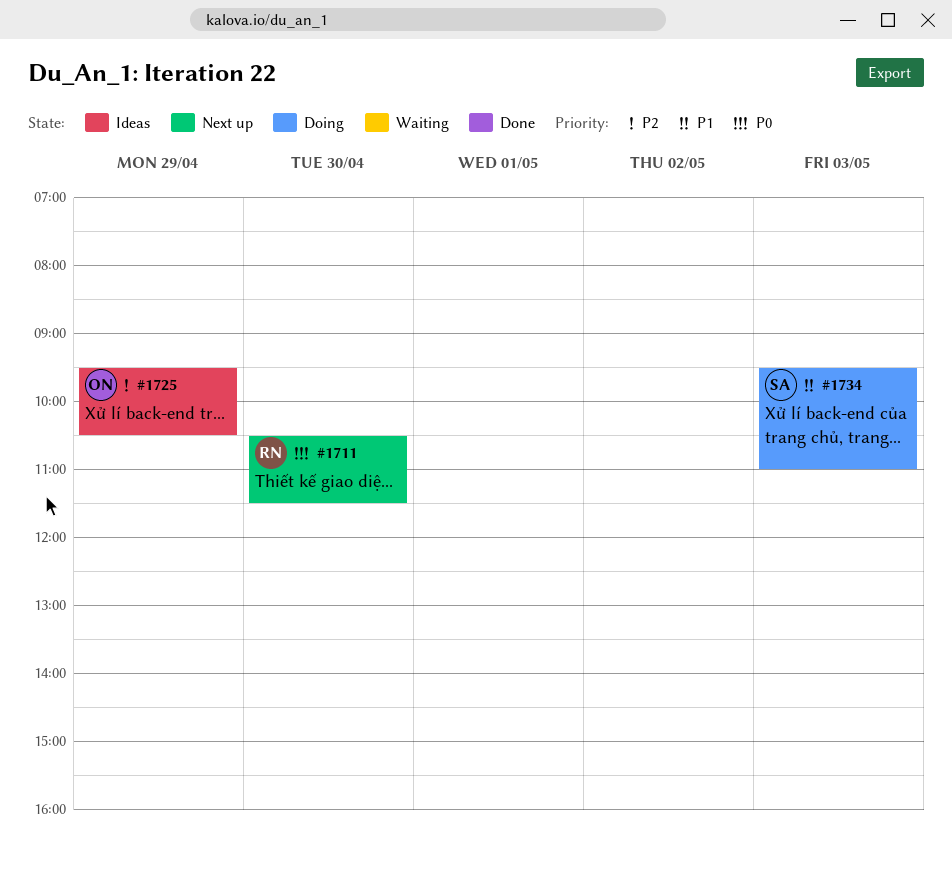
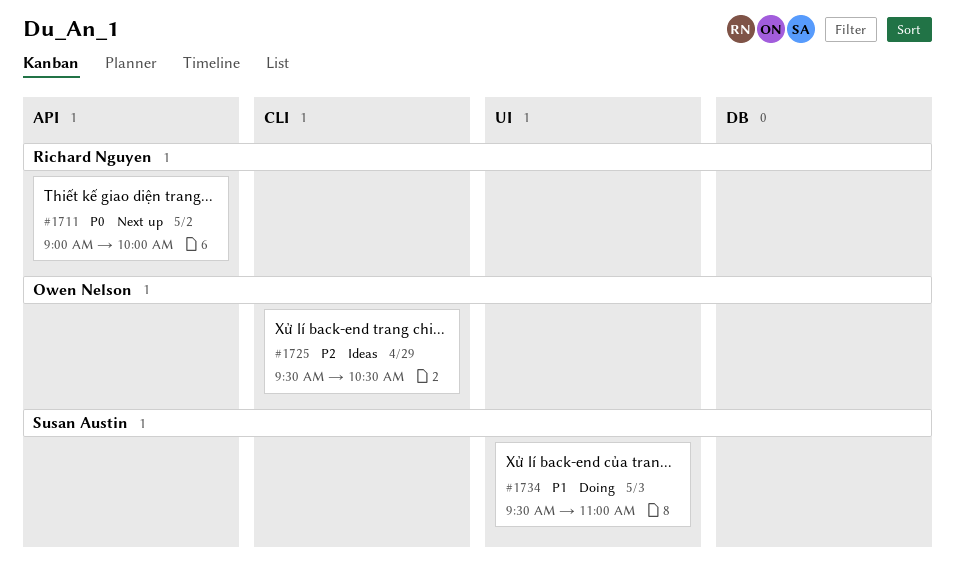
#1711, day: Apr 30 -> May 2
#1711, begins: 10:30 -> 09:00
#1711, ends: 11:30 -> 10:00

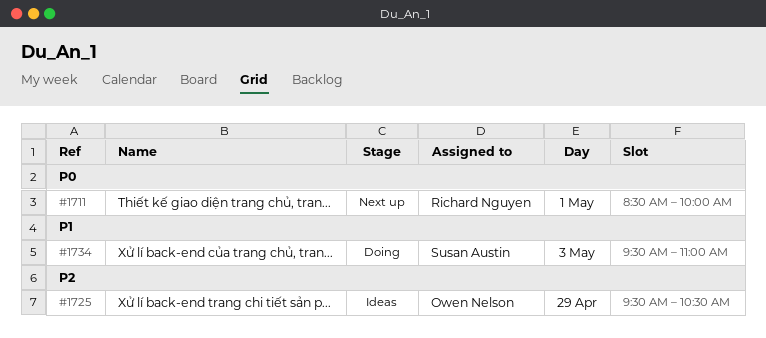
#1711, day: May 2 -> May 1
#1711, begins: 09:00 -> 08:30

